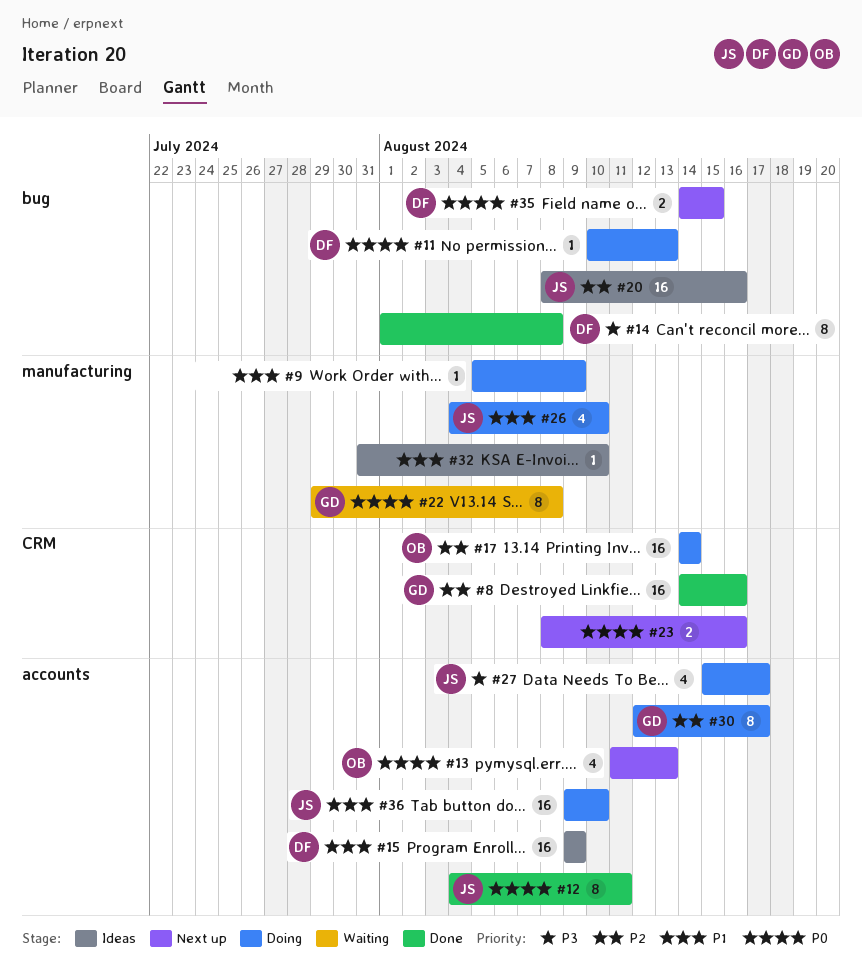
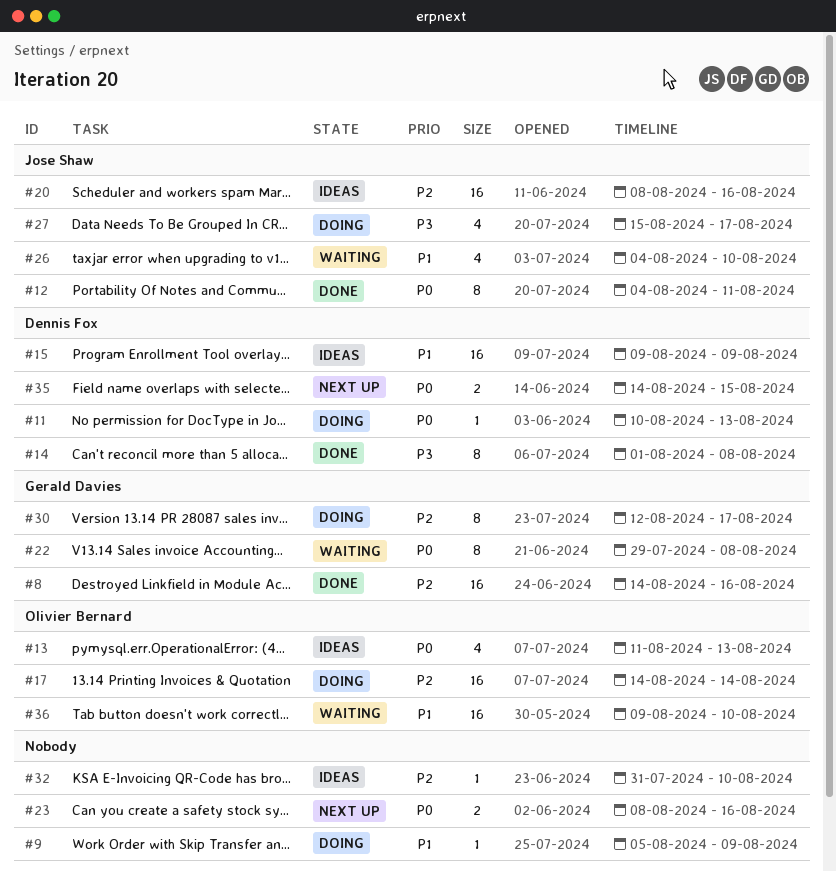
#13, status: Next up -> Ideas
#26, status: Doing -> Waiting
#32, priority: P1 -> P2
#36, status: Doing -> Waiting
#36, owner: Jose Shaw -> Olivier Bernard

